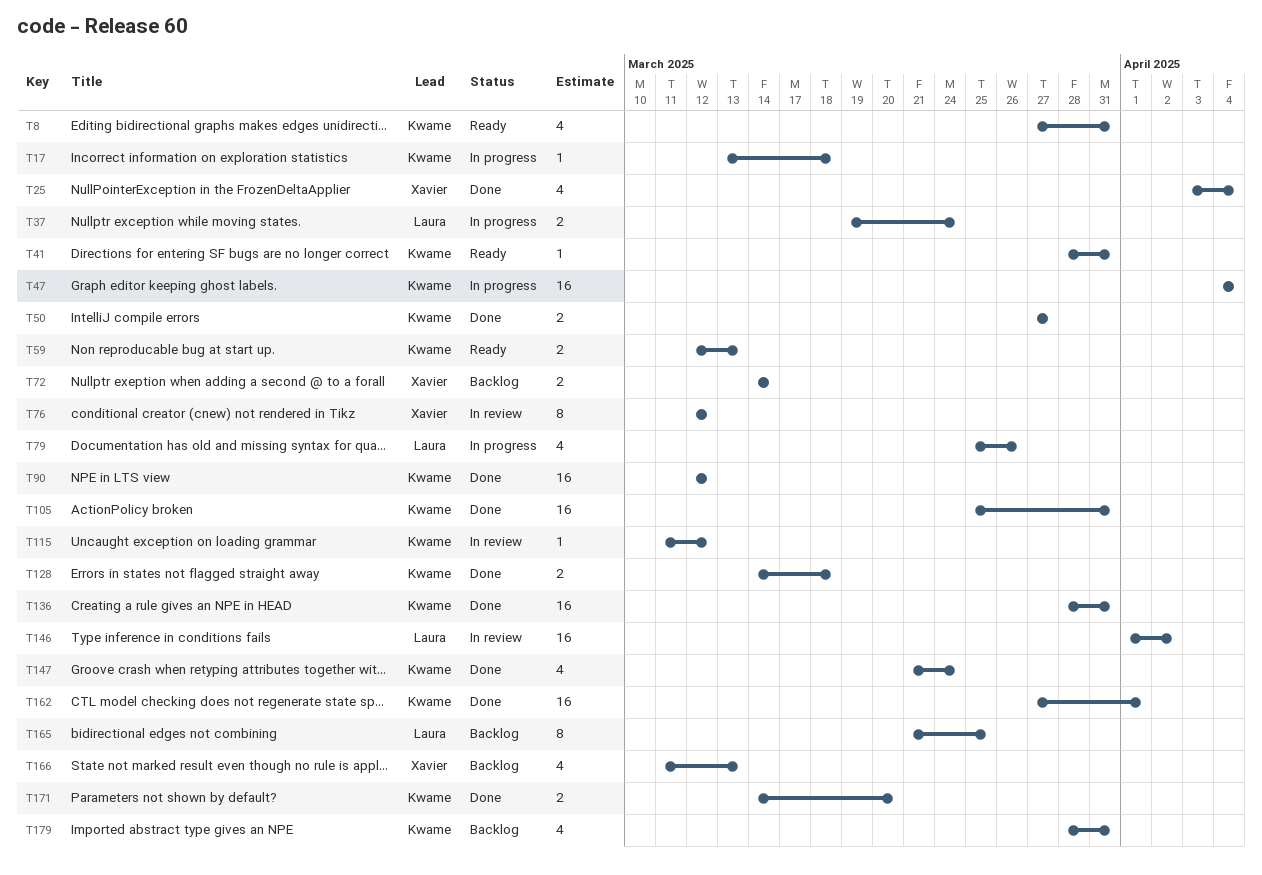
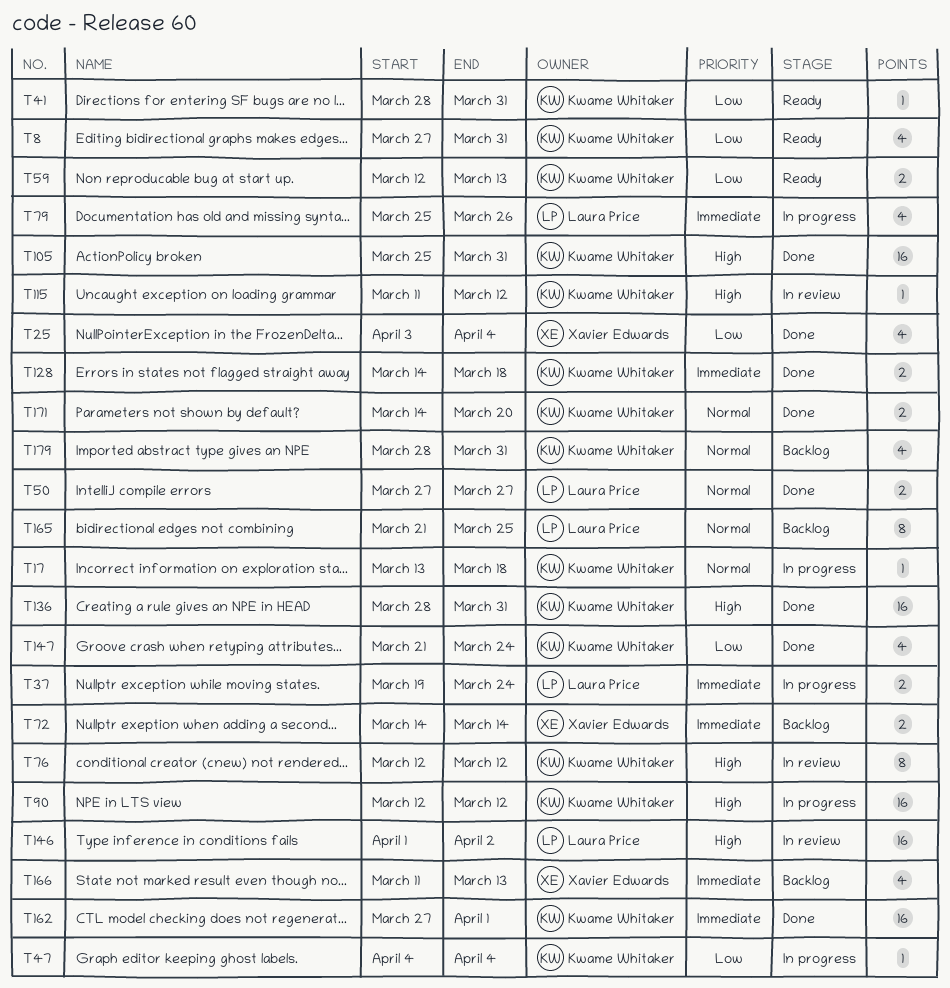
T47, estimate: 16 -> 1
T50, owner: Kwame Whitaker -> Laura Price
T76, owner: Xavier Edwards -> Kwame Whitaker
T90, status: Done -> In progress

